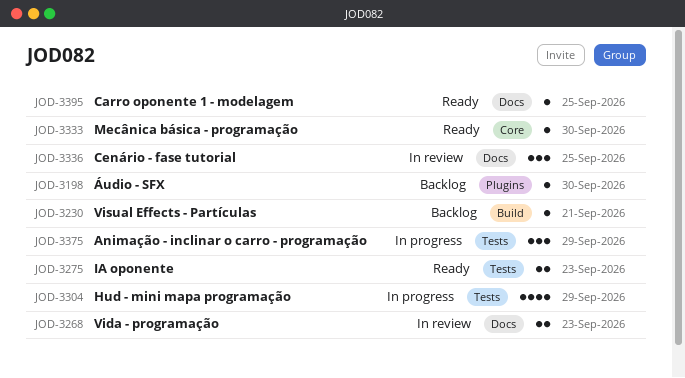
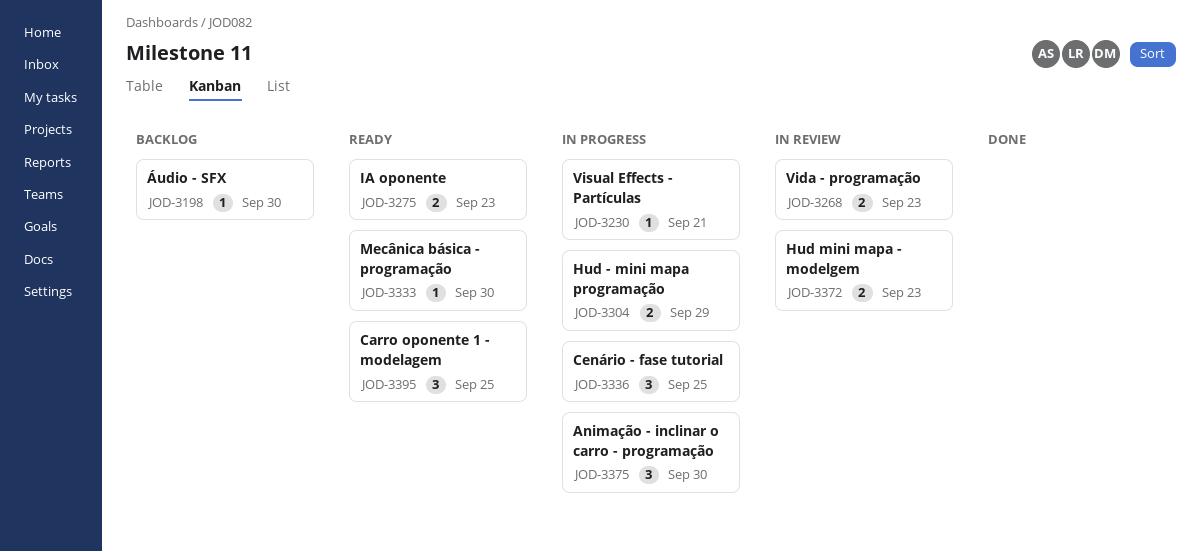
JOD-3230, status: Backlog -> In progress
JOD-3304, estimate: 4 -> 2
JOD-3336, status: In review -> In progress
JOD-3372: none -> present
JOD-3375, due: Sep 29 -> Sep 30
JOD-3395, estimate: 1 -> 3

